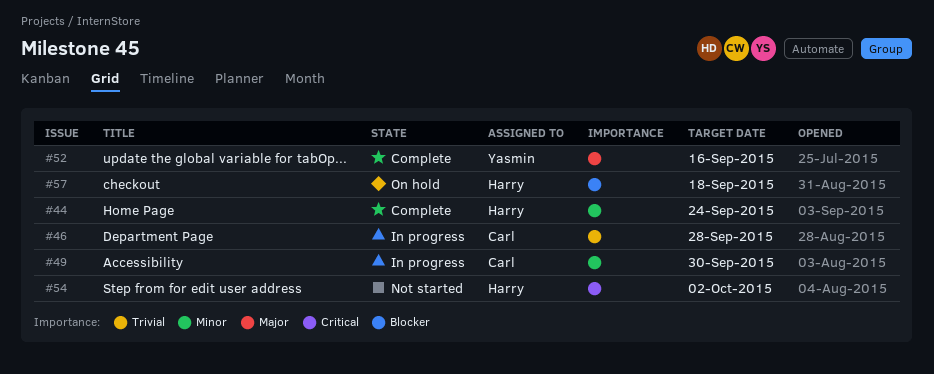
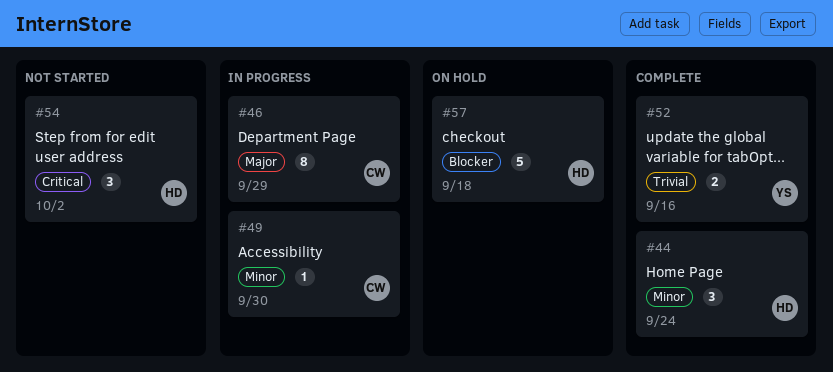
#46, priority: Trivial -> Major
#46, due: Sep 28 -> Sep 29
#52, priority: Major -> Trivial

